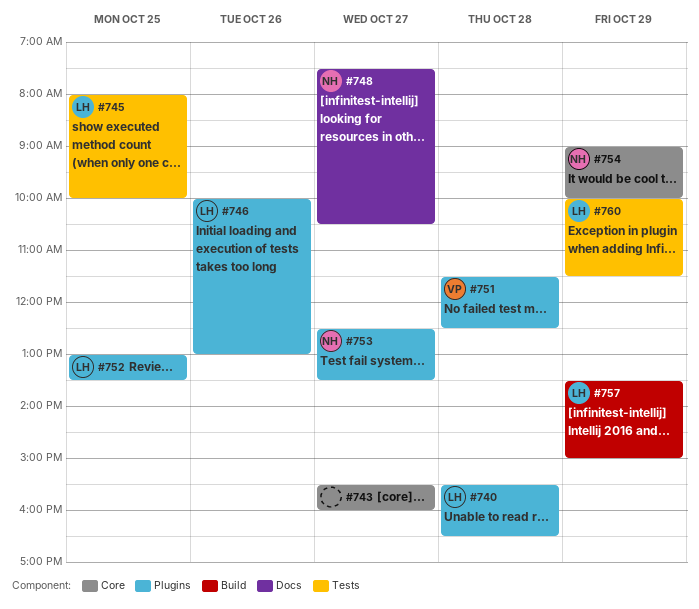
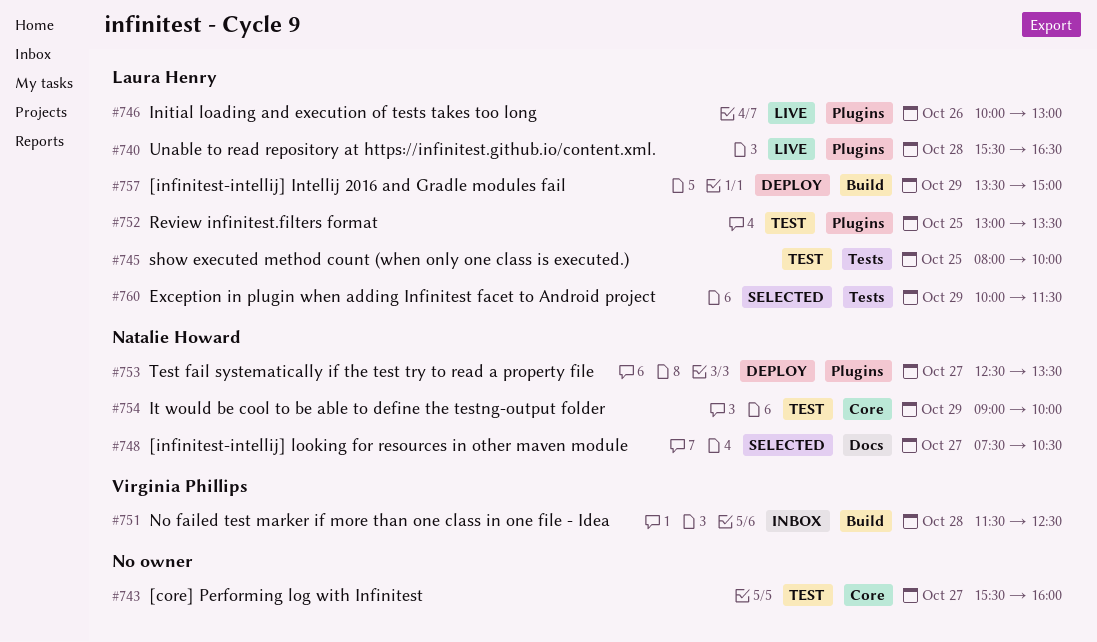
#751, label: Plugins -> Build

